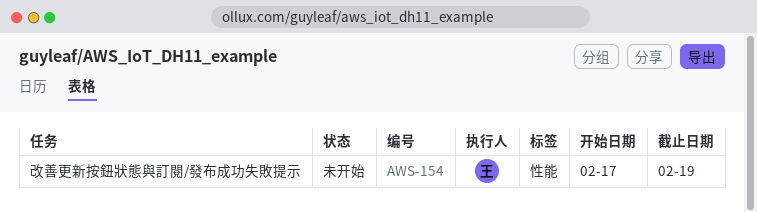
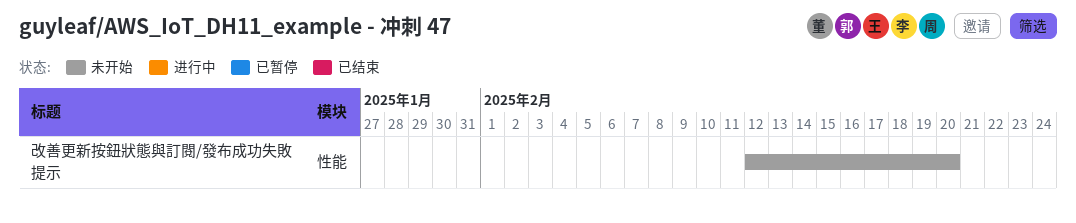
改善更新按鈕狀態與訂閱/發布成功失敗提示, start: Feb 17 -> Feb 12
改善更新按鈕狀態與訂閱/發布成功失敗提示, due: Feb 19 -> Feb 20

